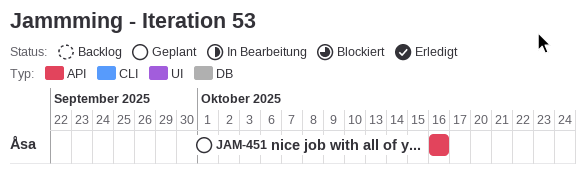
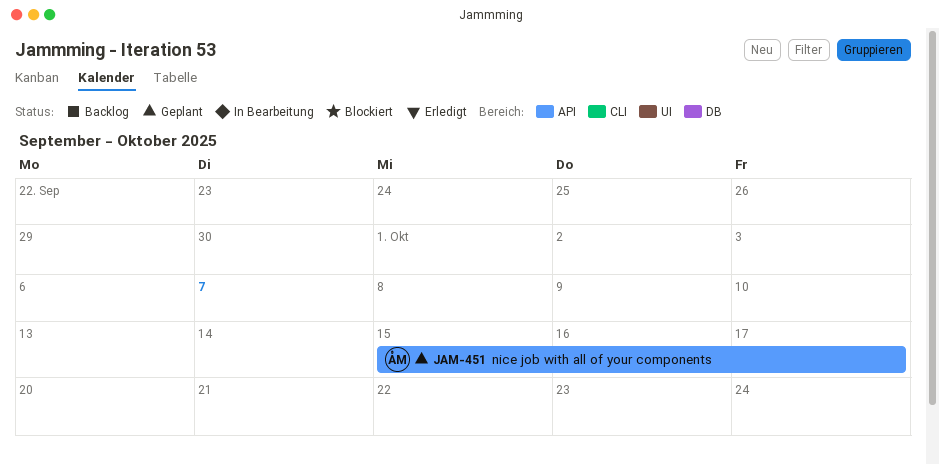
JAM-451, start: Oct 16 -> Oct 15
JAM-451, due: Oct 16 -> Oct 17

